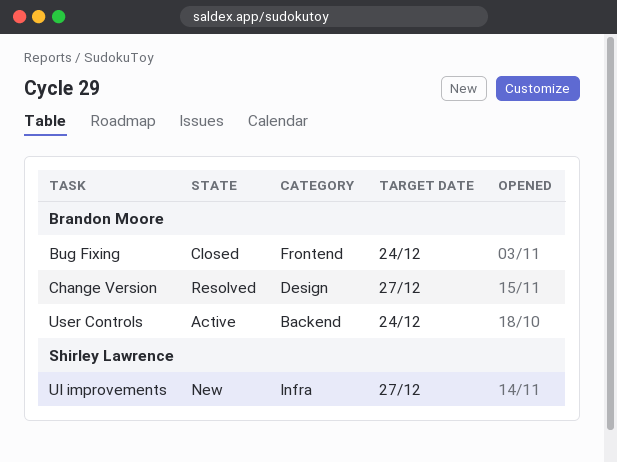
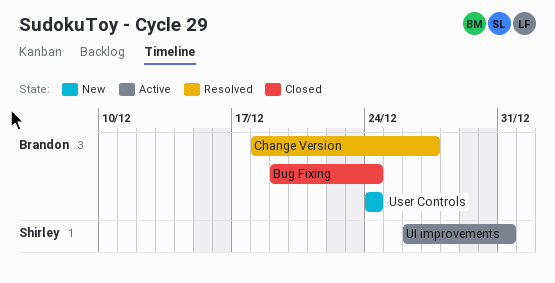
UI improvements, status: New -> Active
UI improvements, due: Dec 27 -> Dec 31
User Controls, status: Active -> New

